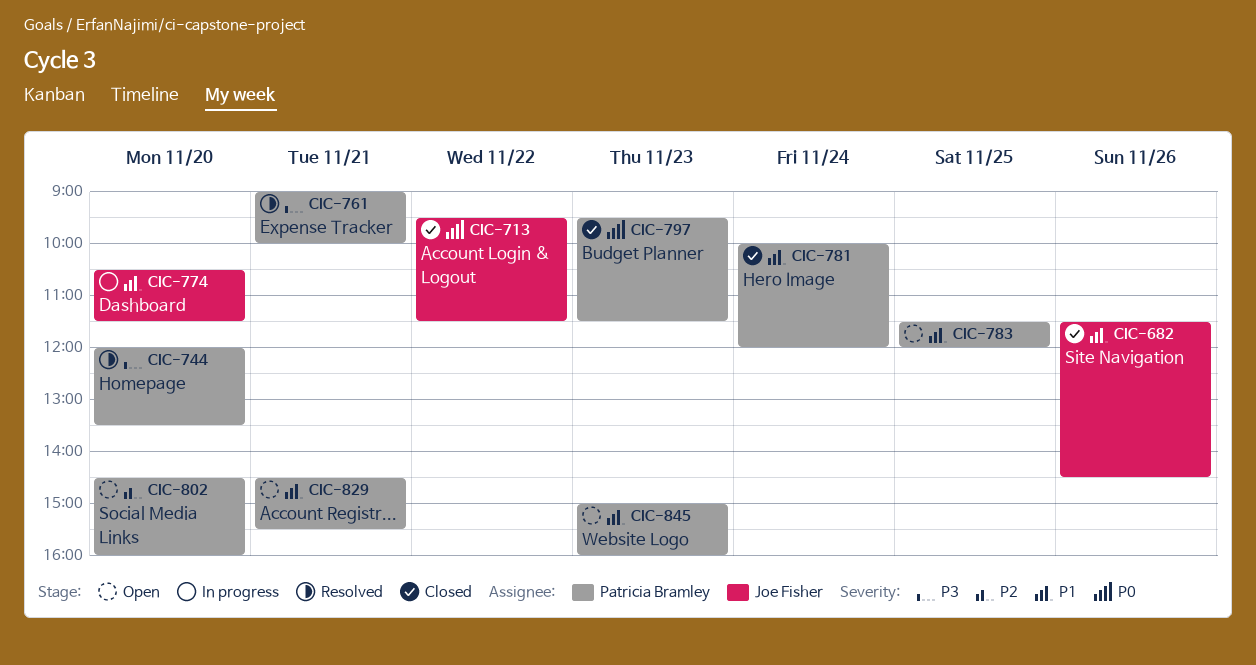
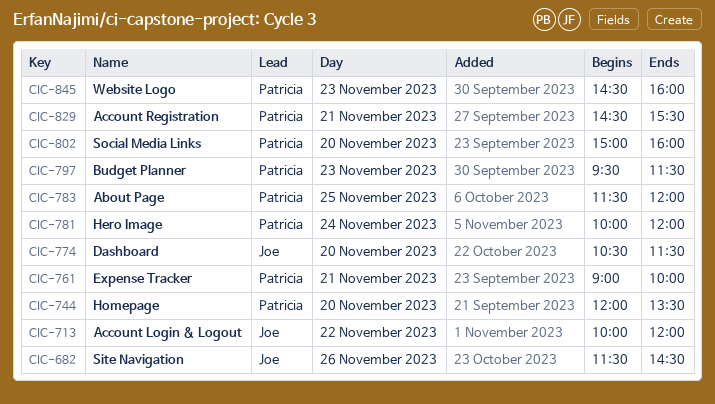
CIC-713, begins: 09:30 -> 10:00
CIC-713, ends: 11:30 -> 12:00
CIC-802, begins: 14:30 -> 15:00
CIC-845, begins: 15:00 -> 14:30

